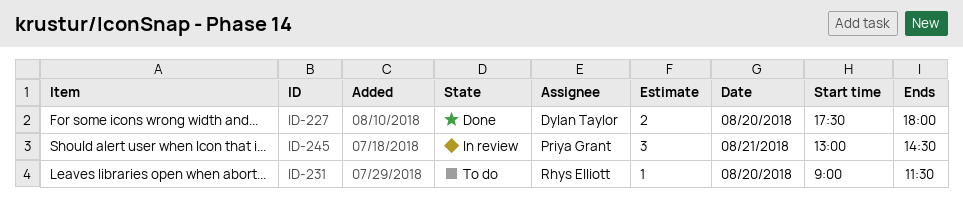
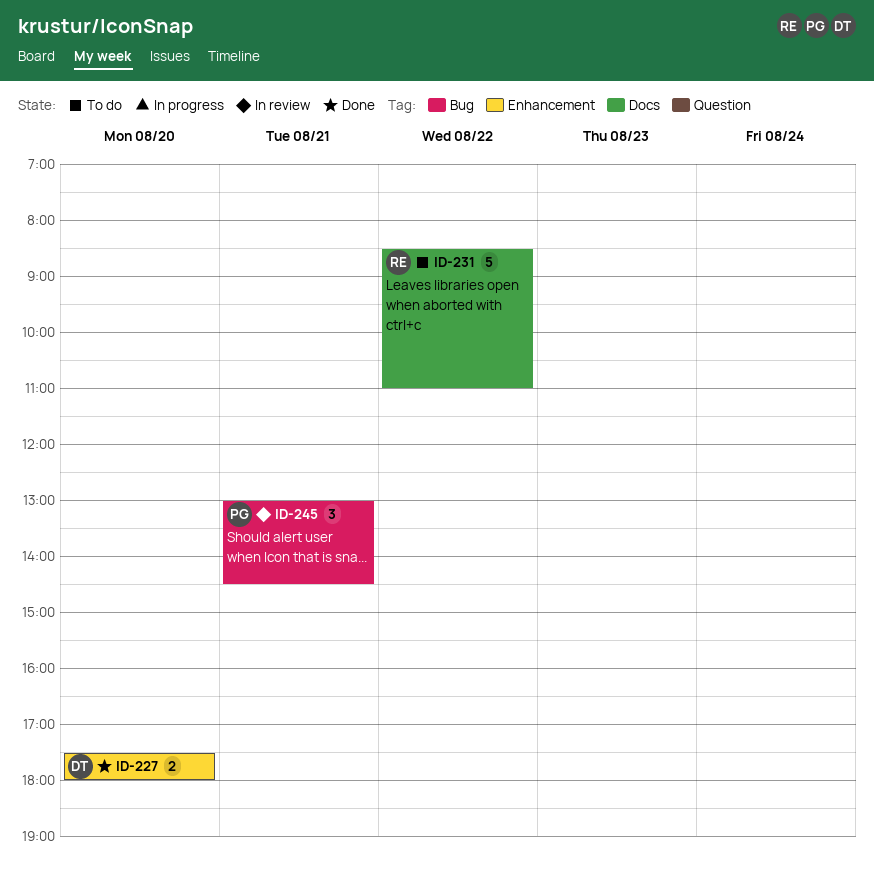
ID-231, estimate: 1 -> 5
ID-231, day: Aug 20 -> Aug 22
ID-231, begins: 09:00 -> 08:30
ID-231, ends: 11:30 -> 11:00

